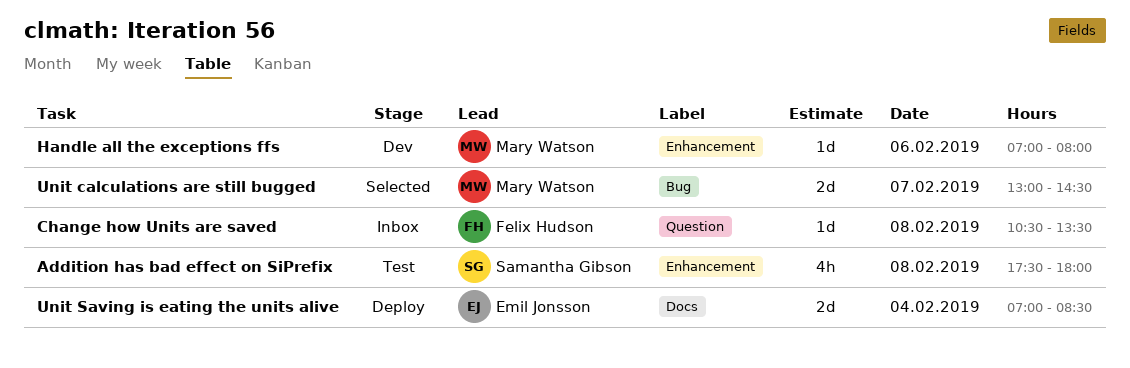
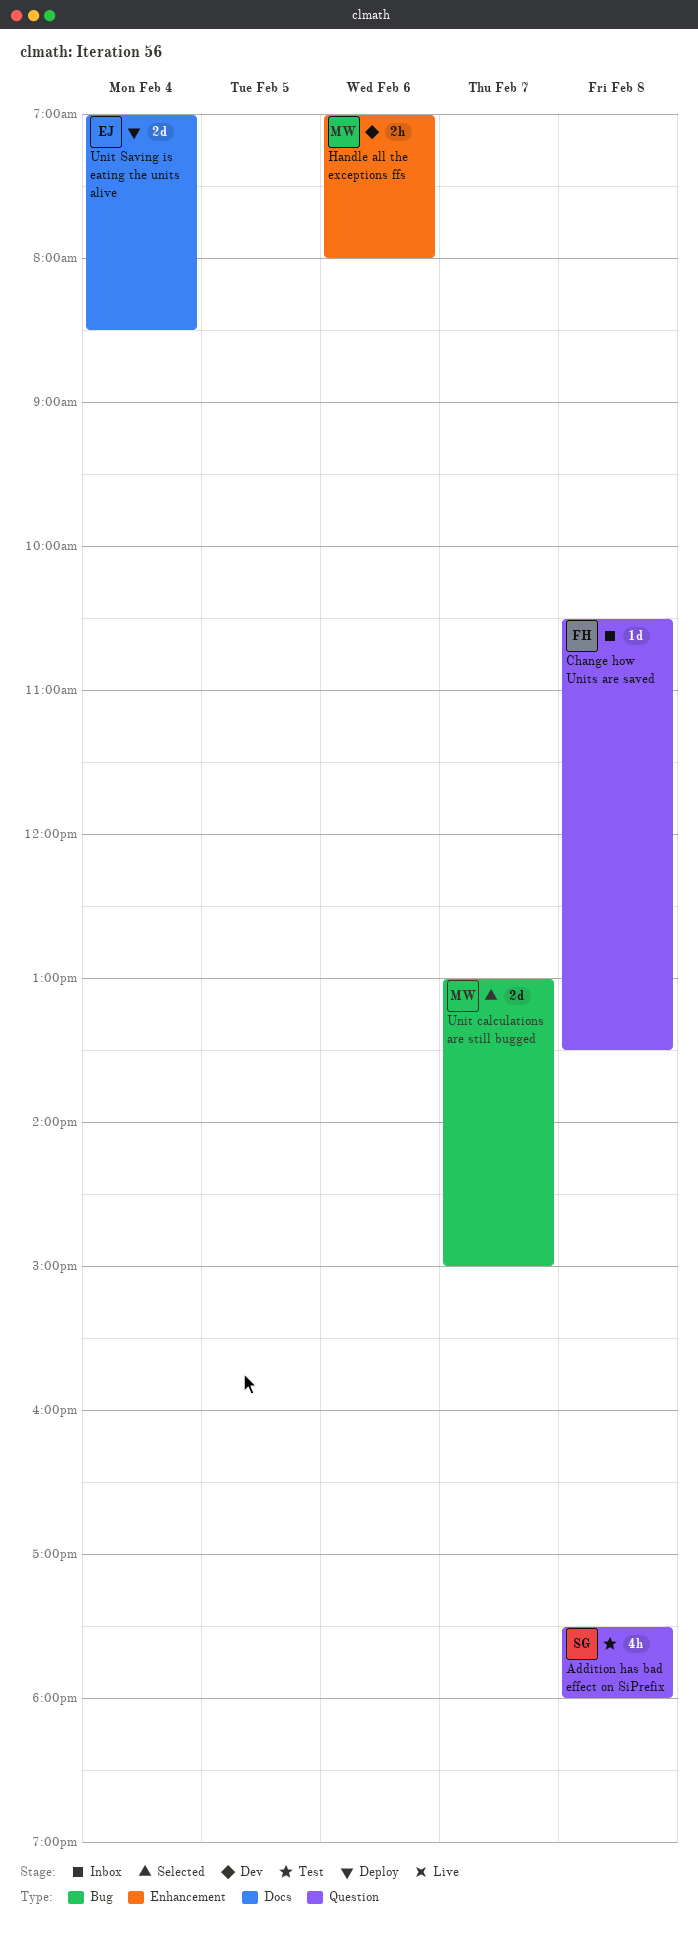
Addition has bad effect on SiPrefix, label: Enhancement -> Question
Handle all the exceptions ffs, estimate: 1d -> 2h
Unit calculations are still bugged, ends: 14:30 -> 15:00

